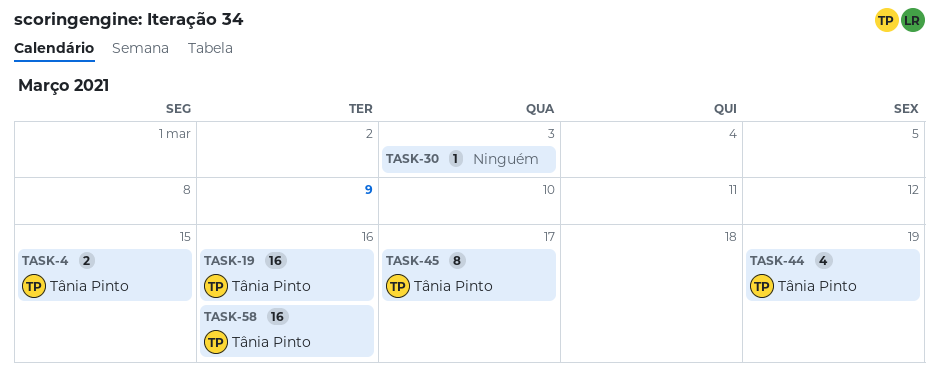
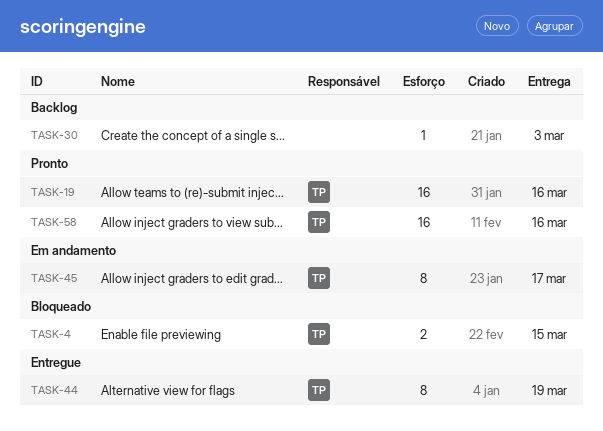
TASK-44, estimate: 4 -> 8

